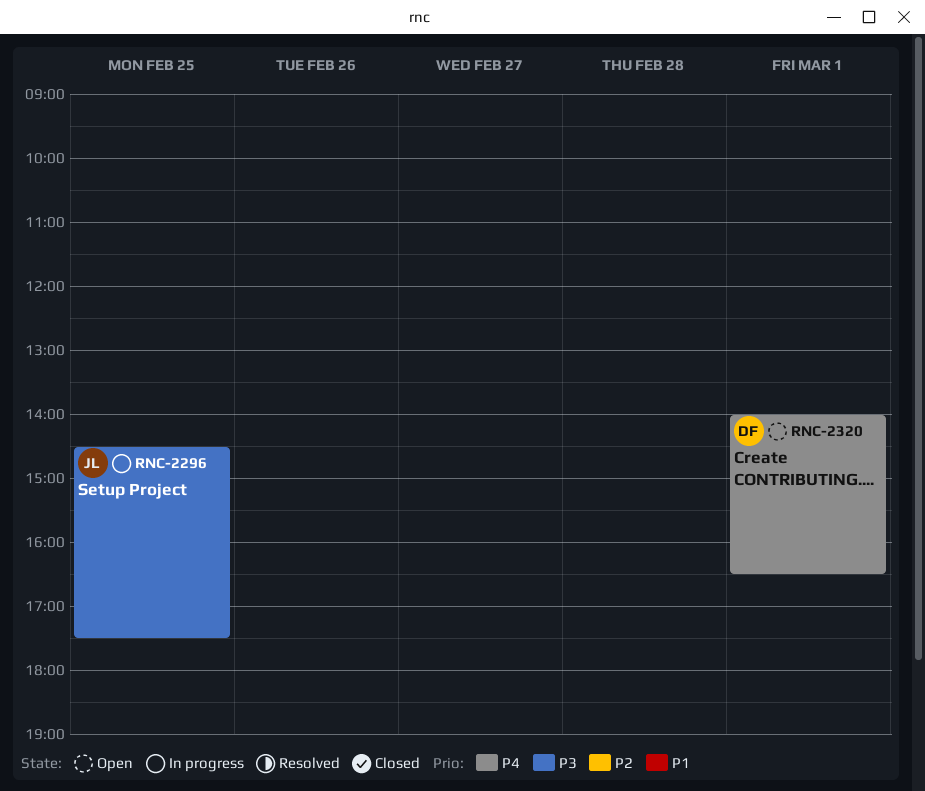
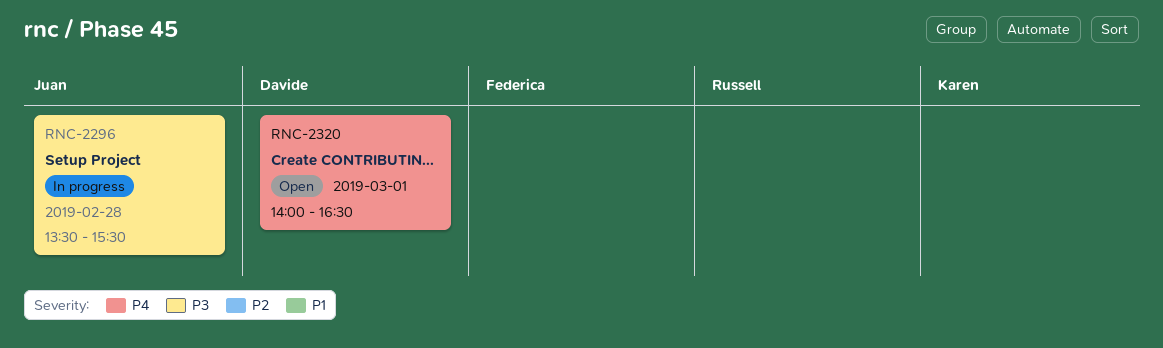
RNC-2296, day: Feb 25 -> Feb 28
RNC-2296, begins: 14:30 -> 13:30
RNC-2296, ends: 17:30 -> 15:30

